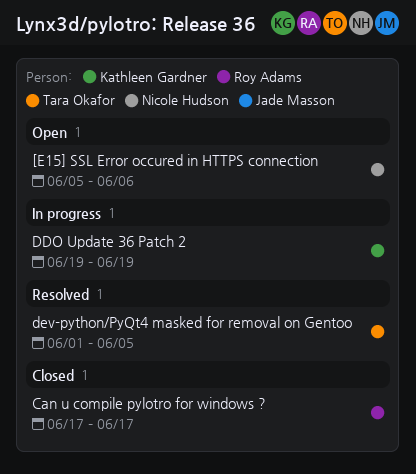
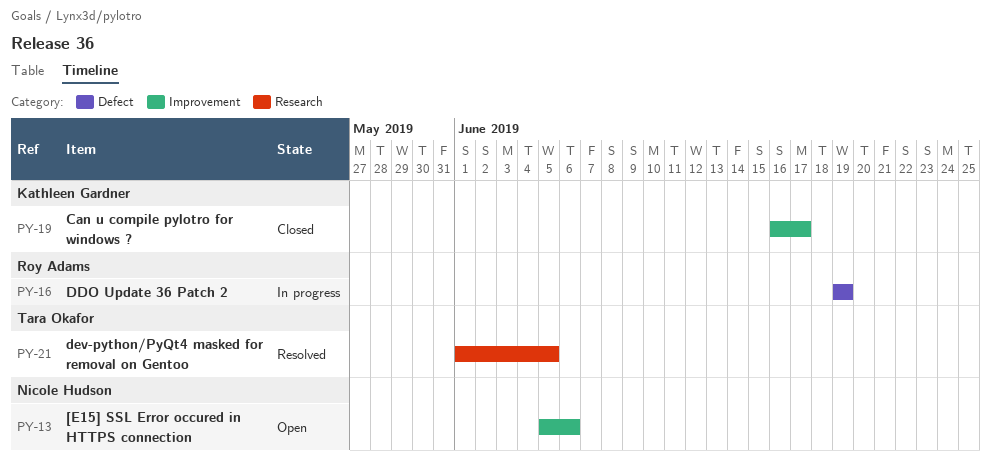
Can u compile pylotro for windows ?, owner: Roy Adams -> Kathleen Gardner
Can u compile pylotro for windows ?, start: Jun 17 -> Jun 16
DDO Update 36 Patch 2, owner: Kathleen Gardner -> Roy Adams

